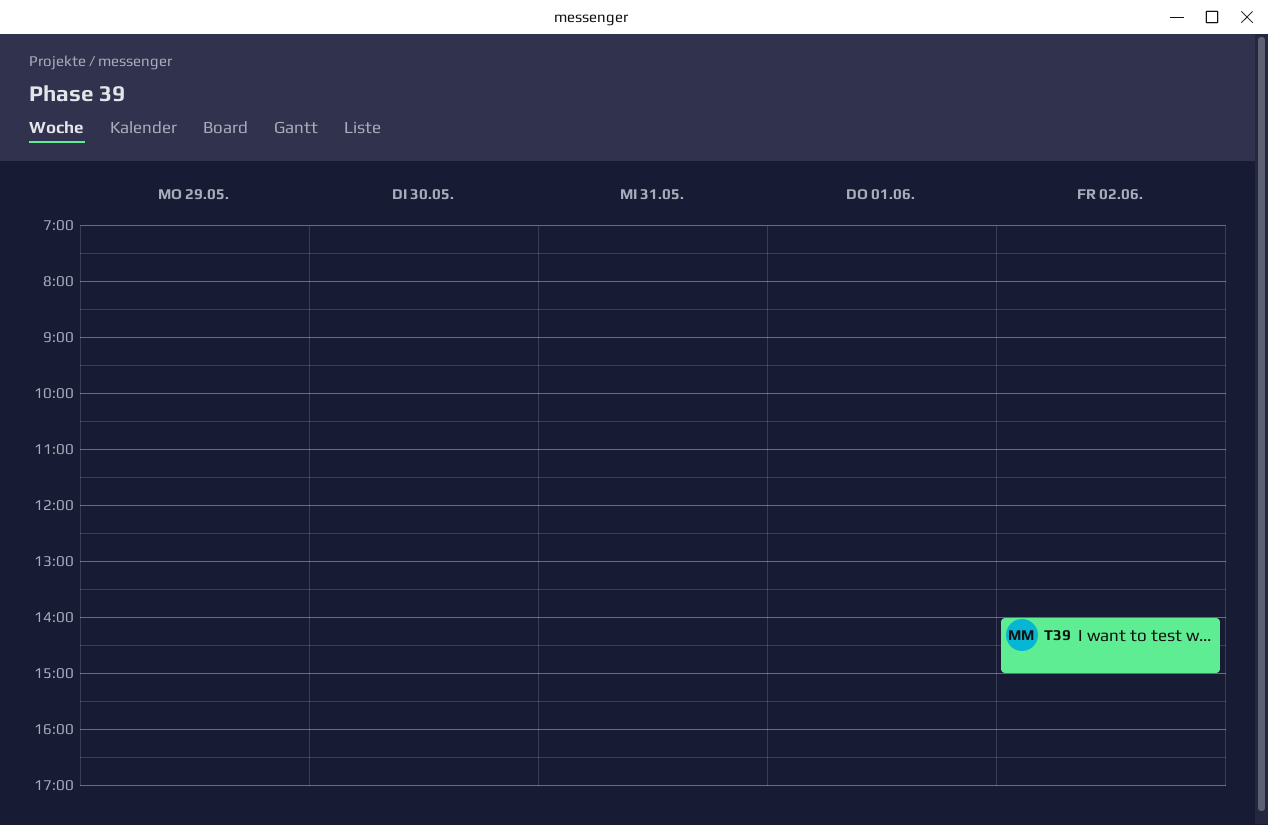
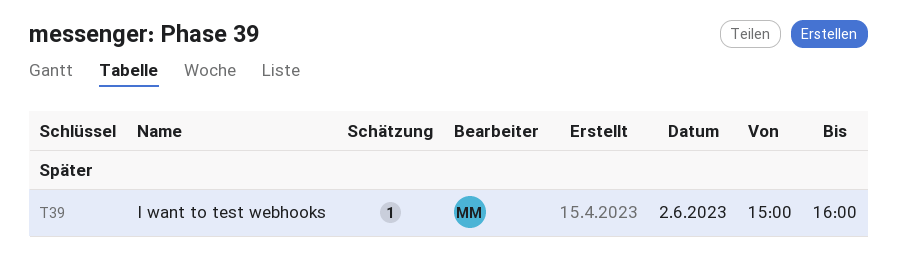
T39, begins: 14:00 -> 15:00
T39, ends: 15:00 -> 16:00

